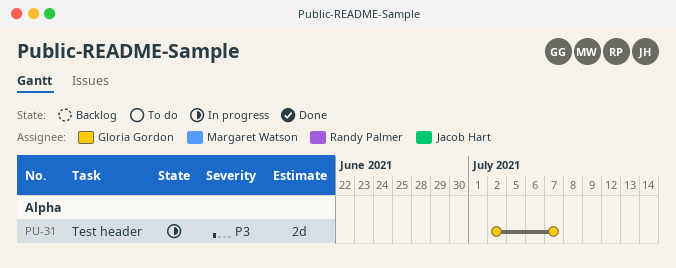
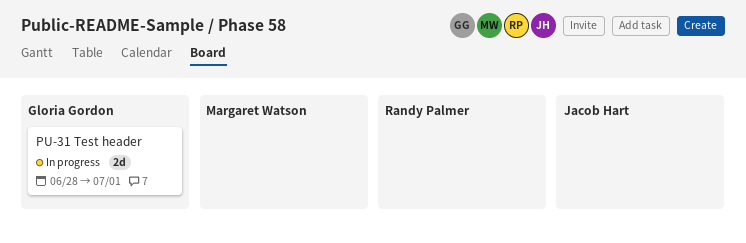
PU-31, start: Jul 2 -> Jun 28
PU-31, due: Jul 7 -> Jul 1

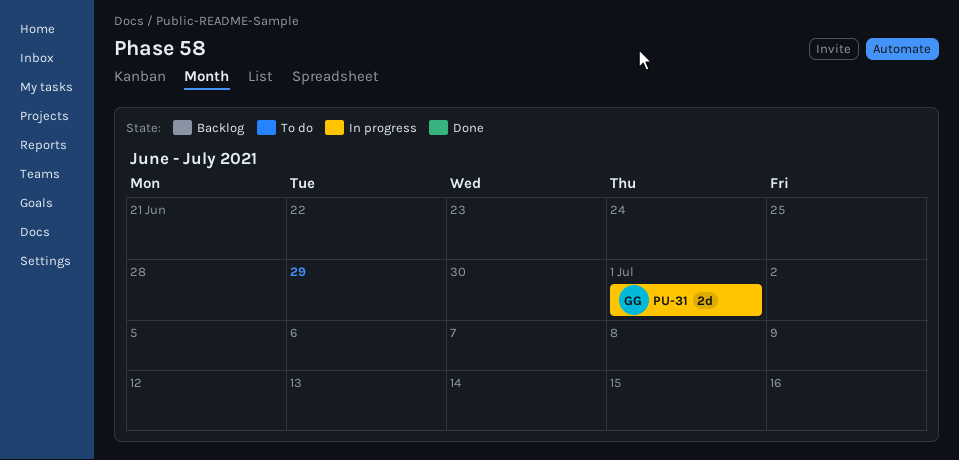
PU-31, start: Jun 28 -> Jul 1

